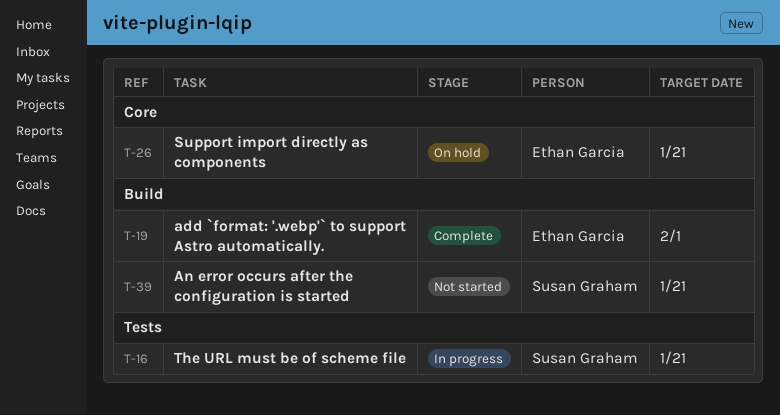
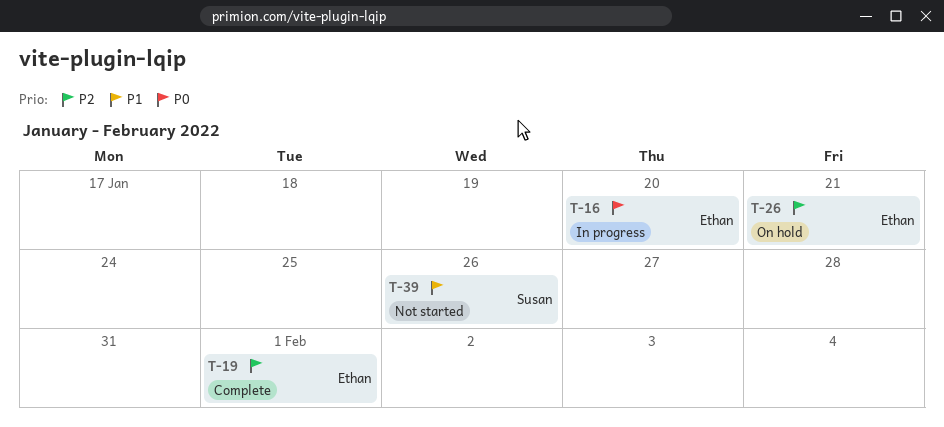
T-16, owner: Susan Graham -> Ethan Garcia
T-16, due: Jan 21 -> Jan 20
T-39, due: Jan 21 -> Jan 26

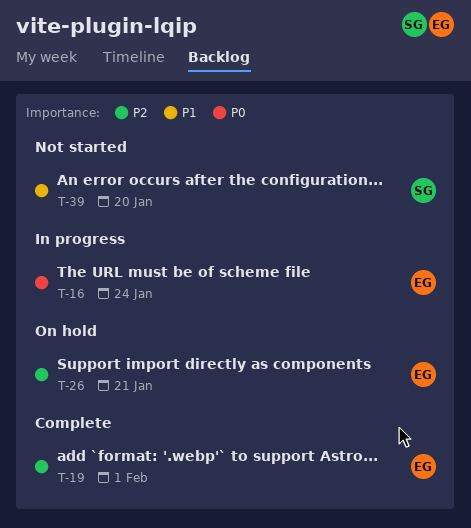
T-16, due: Jan 20 -> Jan 24
T-39, due: Jan 26 -> Jan 20

